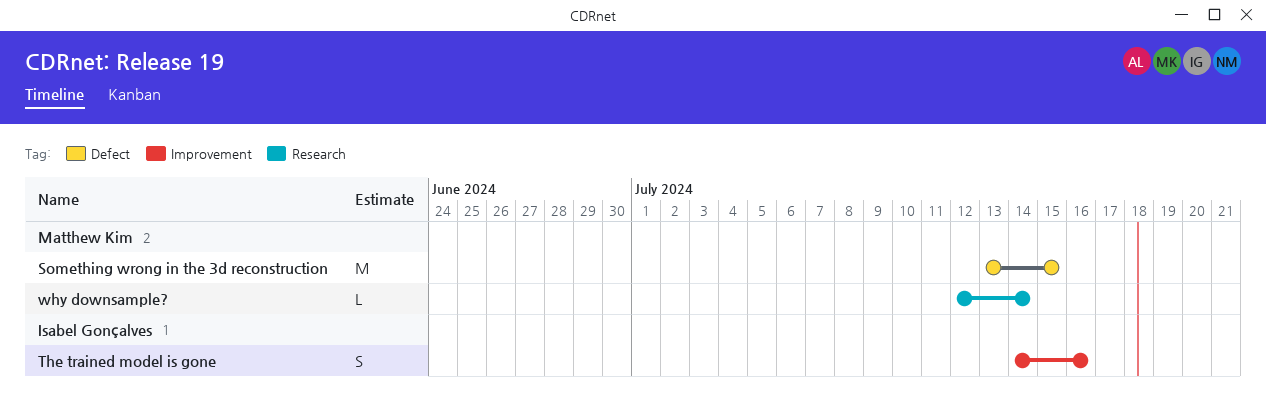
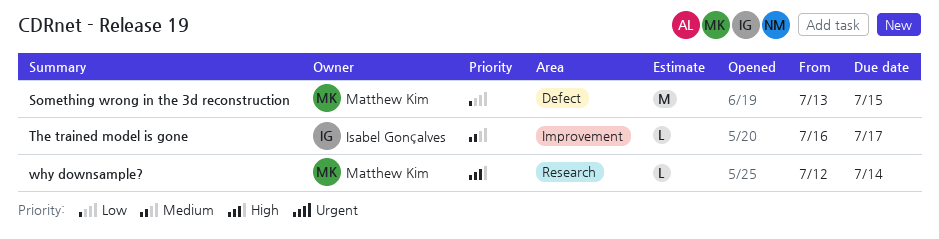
The trained model is gone, estimate: S -> L
The trained model is gone, start: Jul 14 -> Jul 16
The trained model is gone, due: Jul 16 -> Jul 17

